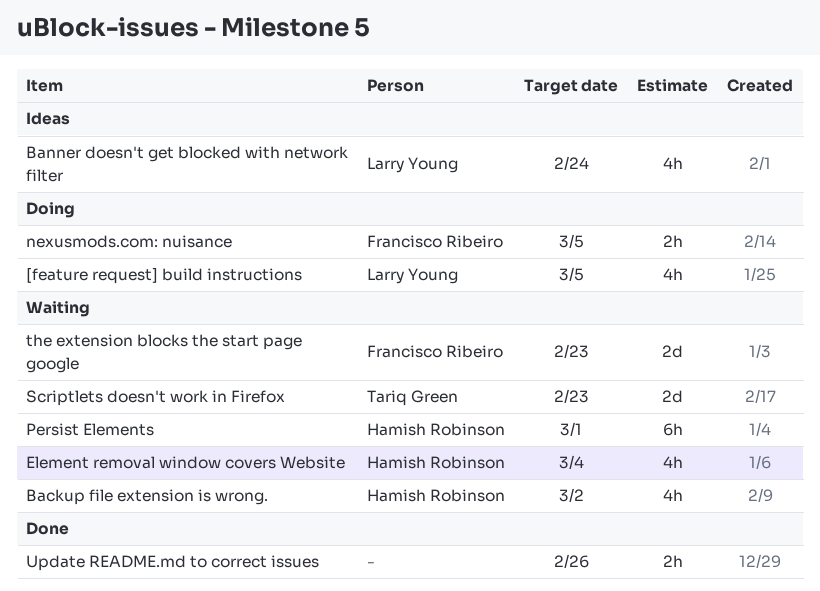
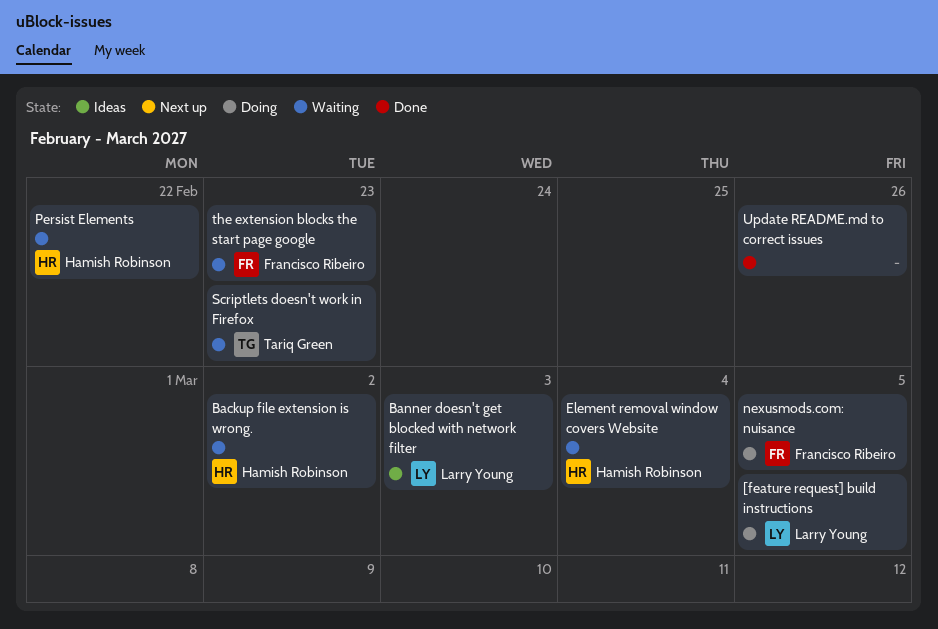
Banner doesn't get blocked with network filter, due: Feb 24 -> Mar 3
Persist Elements, due: Mar 1 -> Feb 22

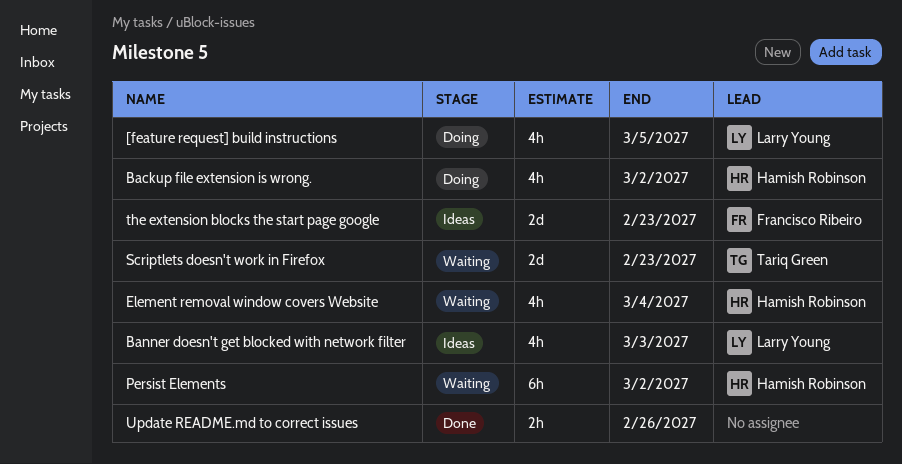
Backup file extension is wrong., status: Waiting -> Doing
nexusmods.com: nuisance: present -> none
Persist Elements, due: Feb 22 -> Mar 2
the extension blocks the start page google, status: Waiting -> Ideas

